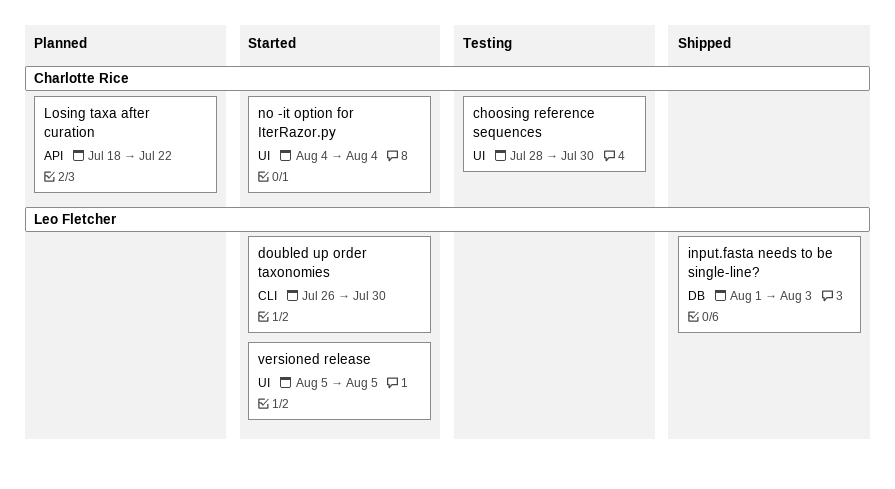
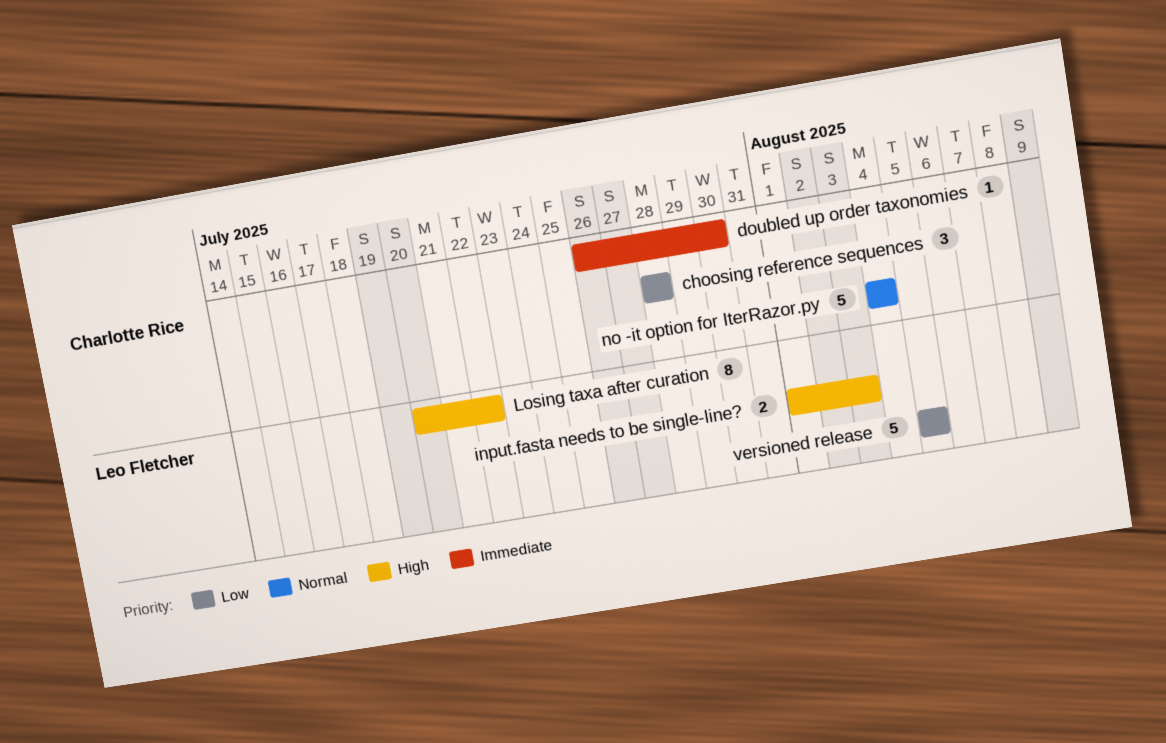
choosing reference sequences, due: Jul 30 -> Jul 28
doubled up order taxonomies, owner: Leo Fletcher -> Charlotte Rice
Losing taxa after curation, owner: Charlotte Rice -> Leo Fletcher
Losing taxa after curation, start: Jul 18 -> Jul 20

